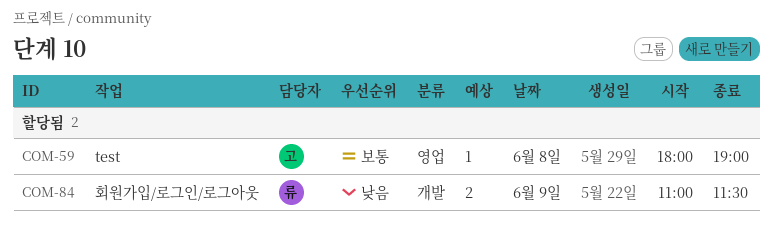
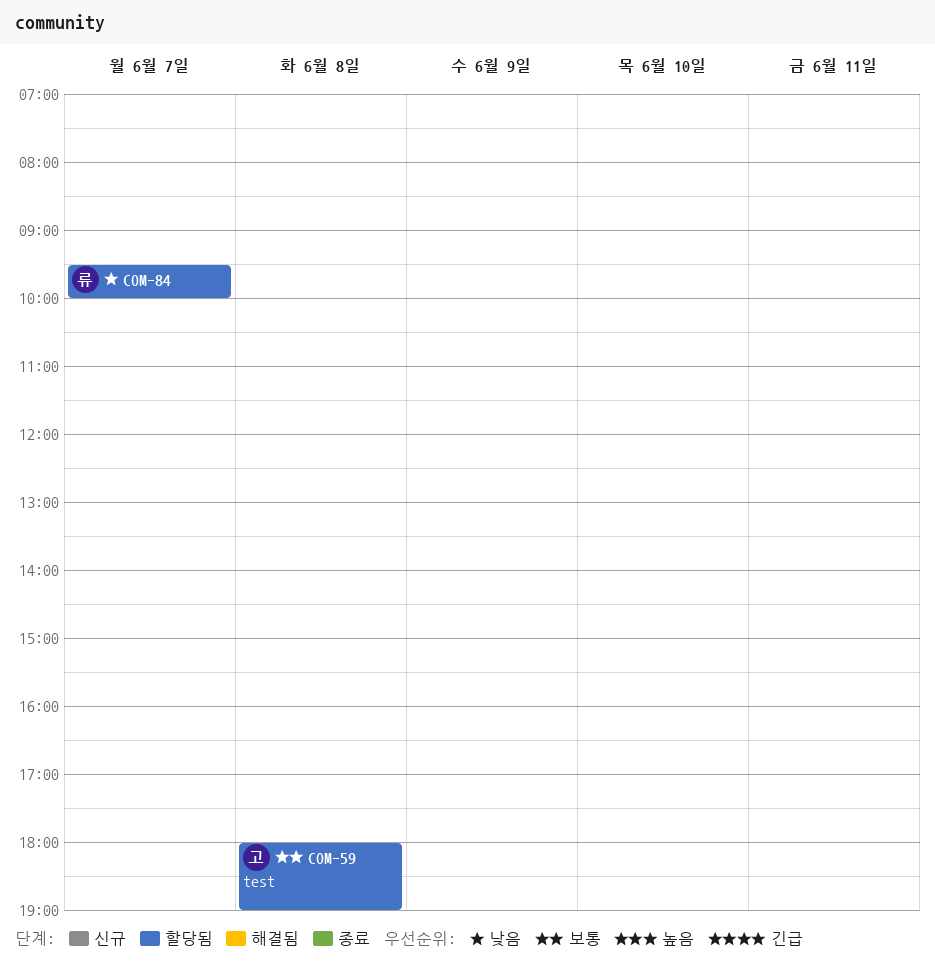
COM-84, day: Jun 9 -> Jun 7
COM-84, begins: 11:00 -> 09:30
COM-84, ends: 11:30 -> 10:00

